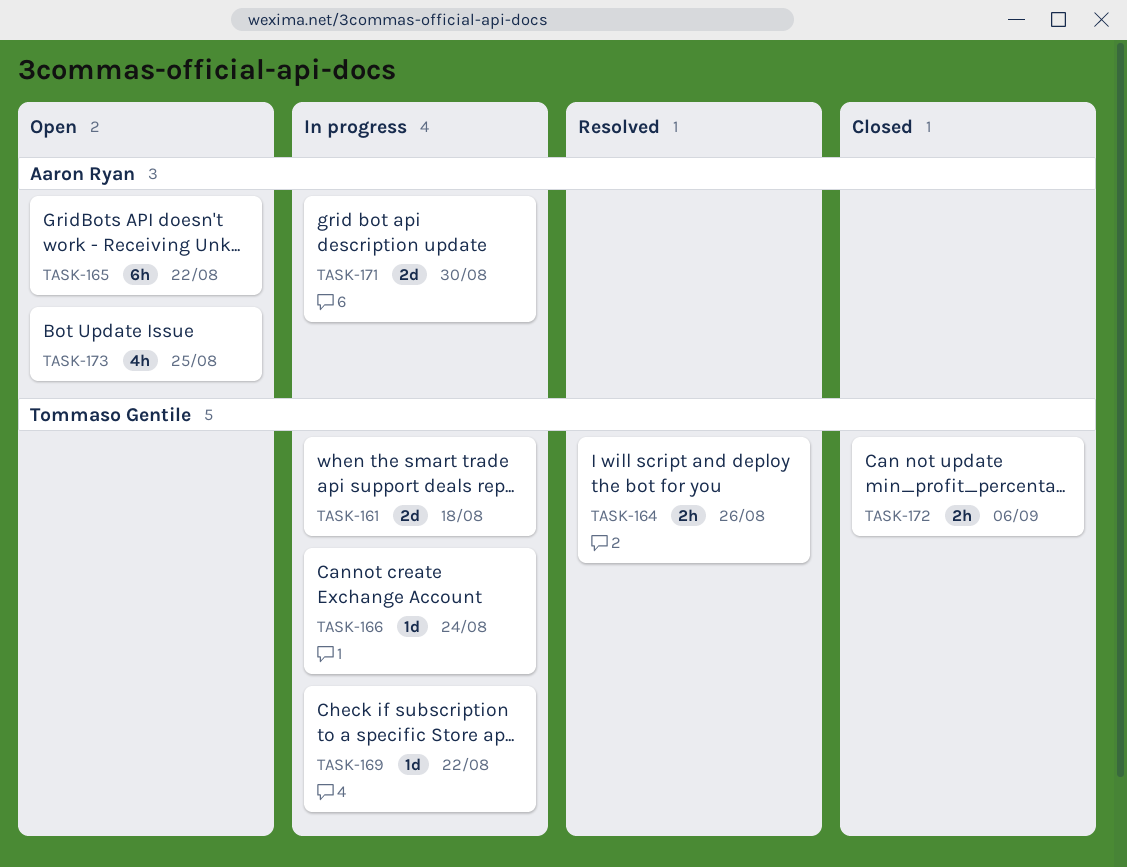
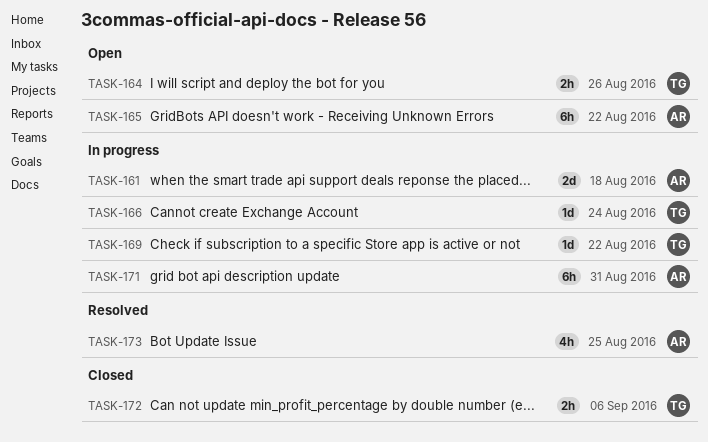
TASK-161, owner: Tommaso Gentile -> Aaron Ryan
TASK-164, status: Resolved -> Open
TASK-171, estimate: 2d -> 6h
TASK-171, due: Aug 30 -> Aug 31
TASK-173, status: Open -> Resolved

